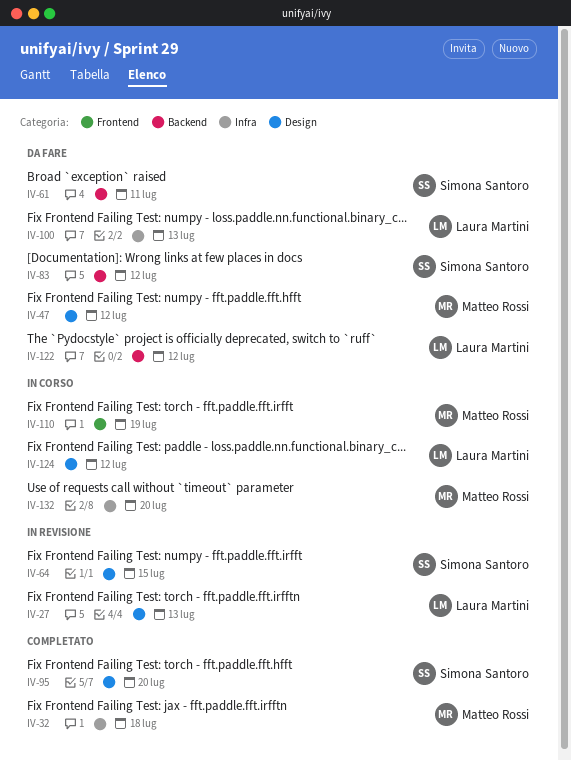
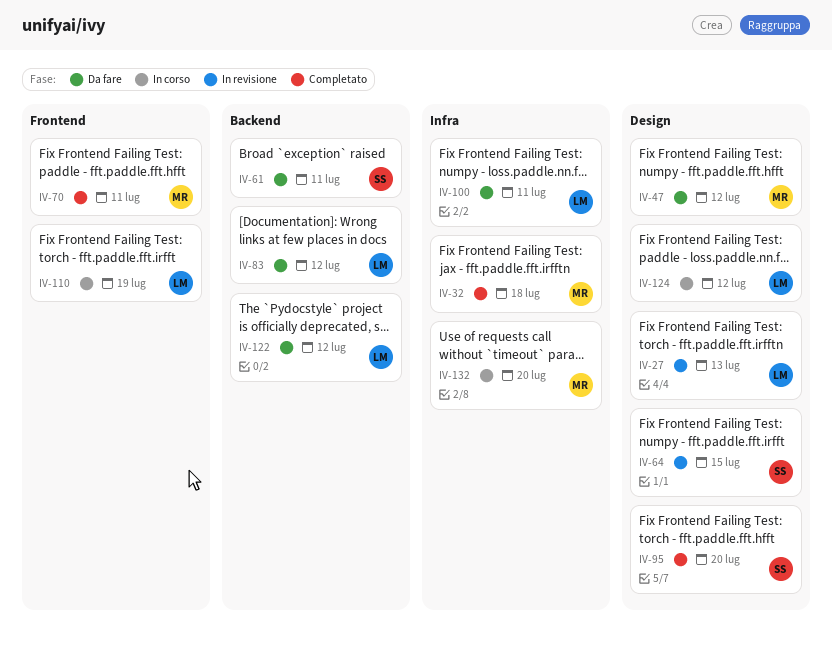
IV-70: none -> present
IV-83, owner: Simona Santoro -> Laura Martini
IV-100, due: Jul 13 -> Jul 11
IV-110, owner: Matteo Rossi -> Laura Martini

